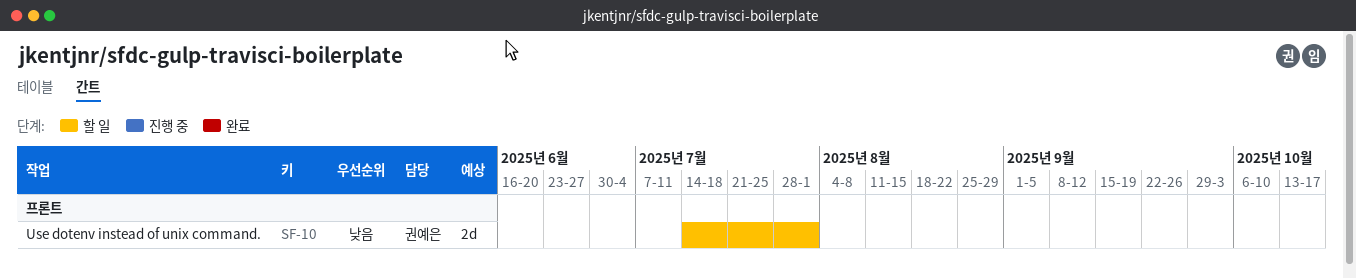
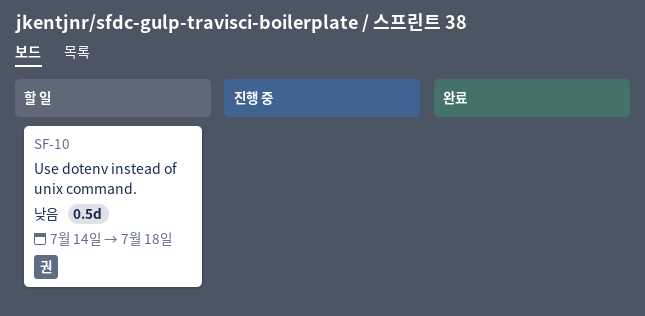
SF-10, estimate: 2d -> 0.5d
SF-10, due: Aug 1 -> Jul 18

